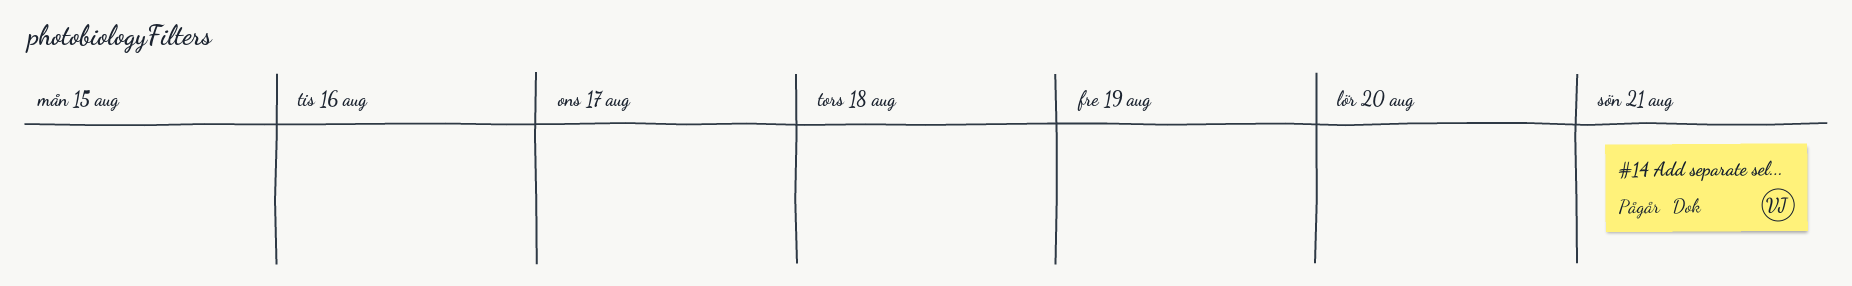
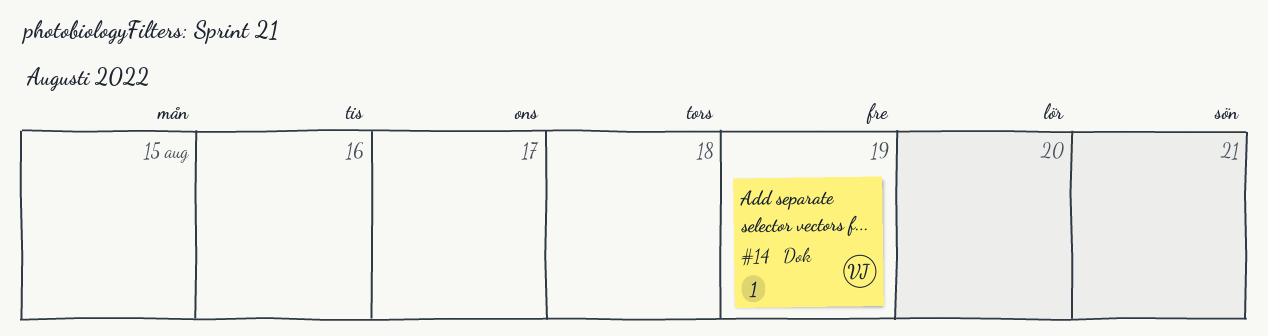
#14, due: Aug 21 -> Aug 19

